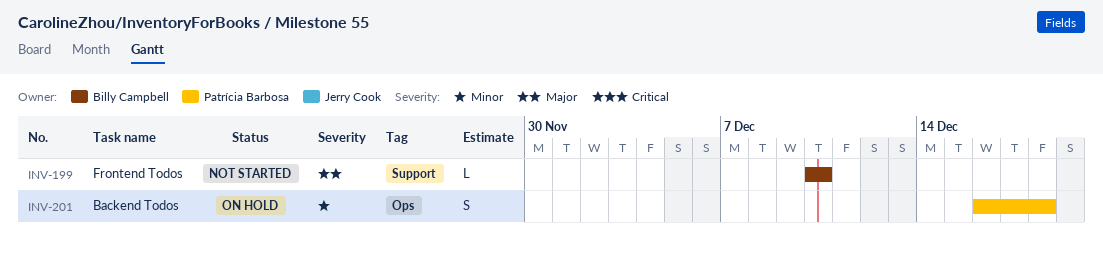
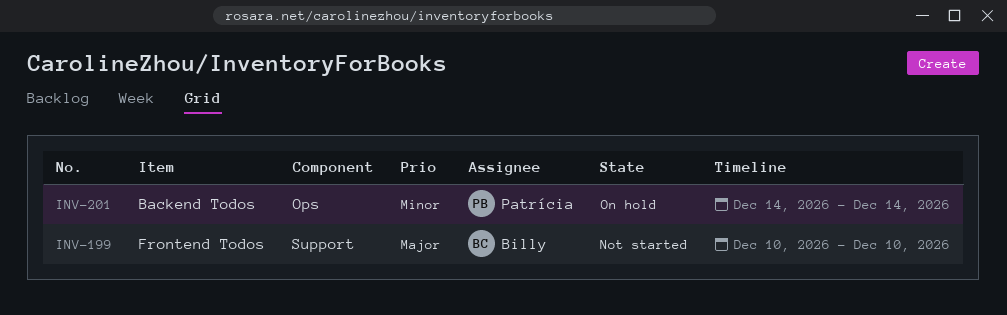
INV-201, start: Dec 16 -> Dec 14
INV-201, due: Dec 18 -> Dec 14

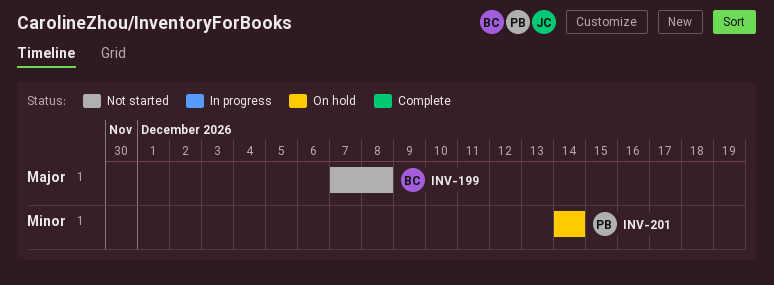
INV-199, start: Dec 10 -> Dec 7
INV-199, due: Dec 10 -> Dec 8

